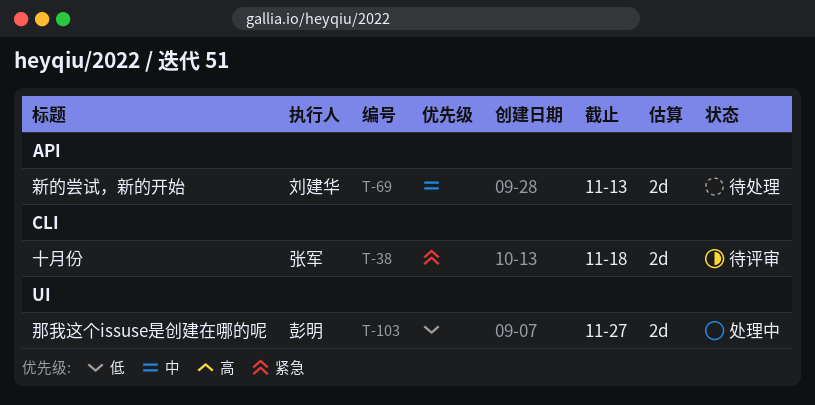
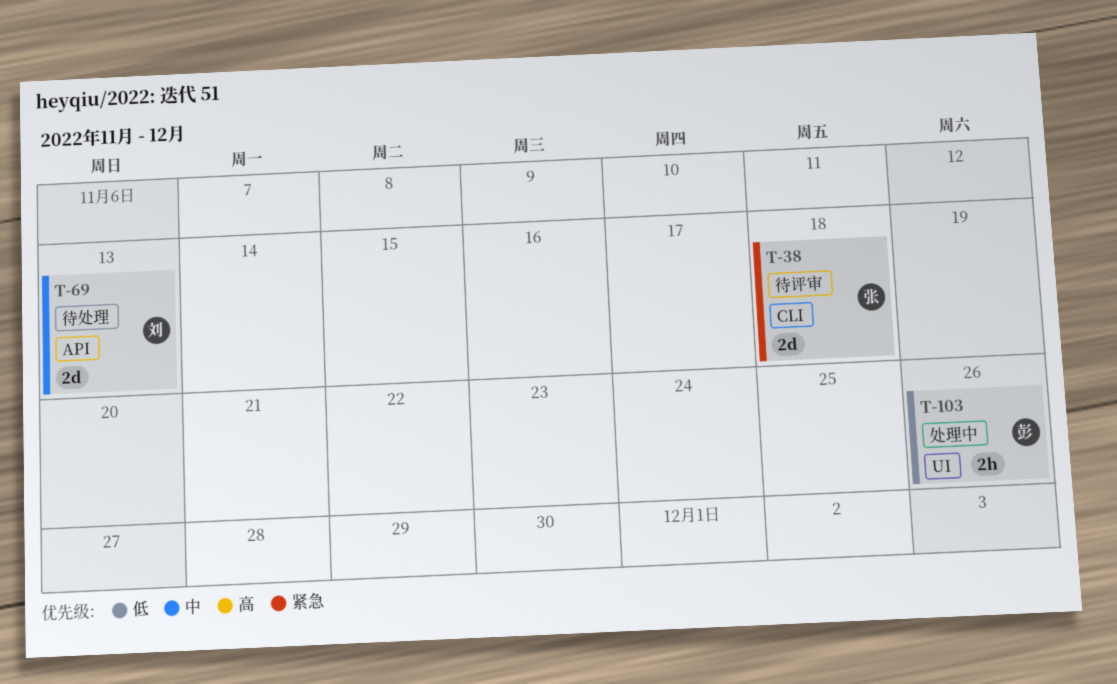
T-103, estimate: 2d -> 2h
T-103, due: Nov 27 -> Nov 26

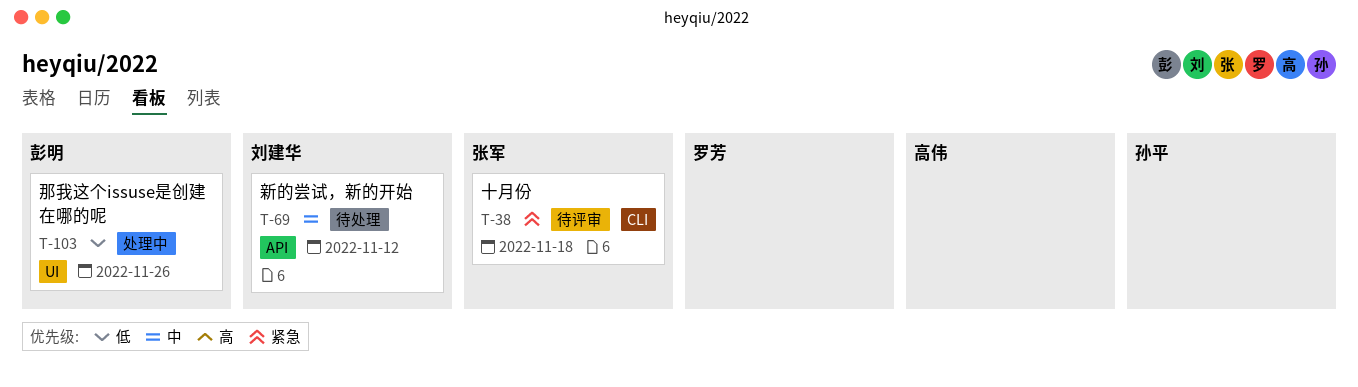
T-69, due: Nov 13 -> Nov 12

